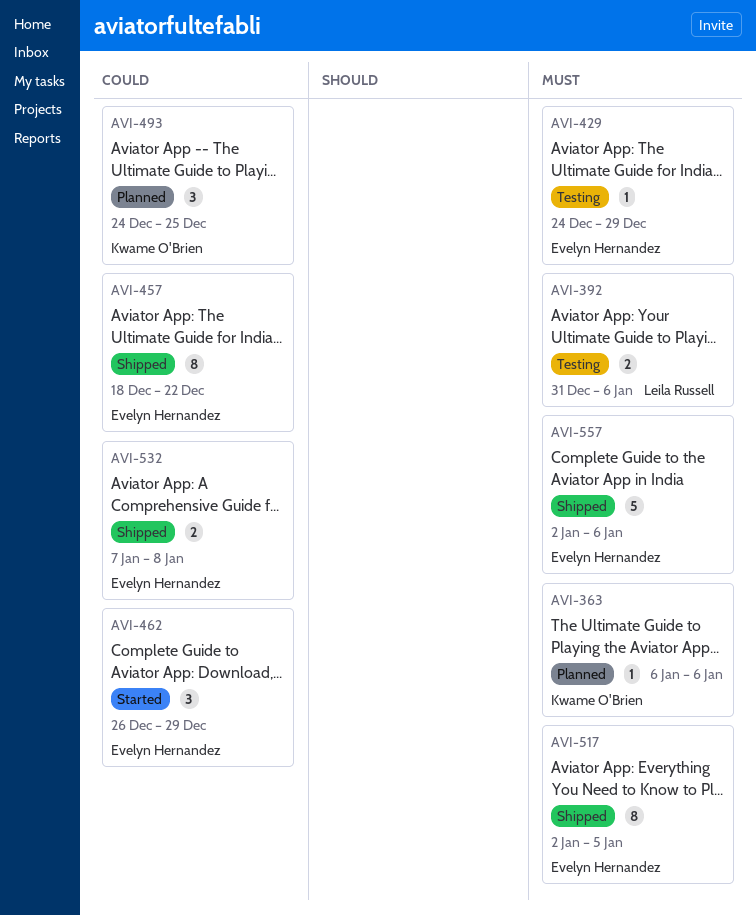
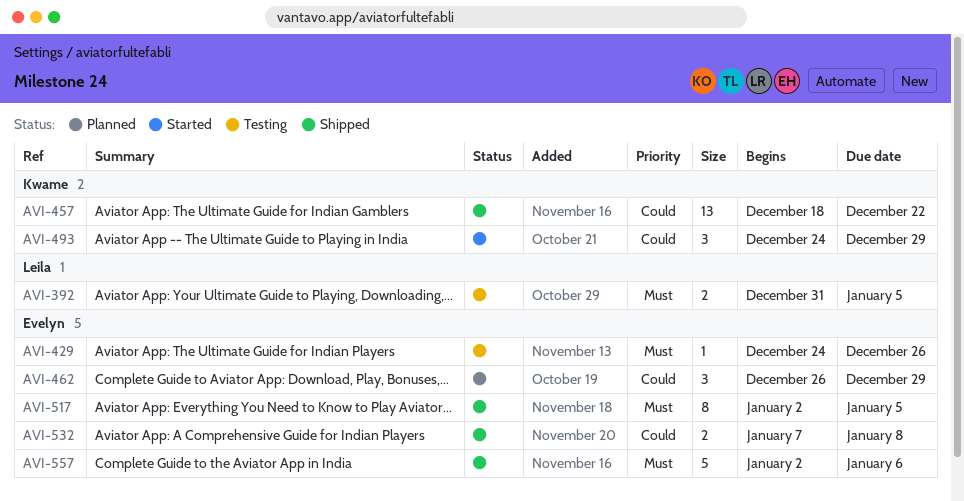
AVI-363: present -> none
AVI-392, due: Jan 6 -> Jan 5
AVI-429, due: Dec 29 -> Dec 26
AVI-457, owner: Evelyn Hernandez -> Kwame O'Brien
AVI-457, estimate: 8 -> 13
AVI-462, status: Started -> Planned
AVI-493, status: Planned -> Started
AVI-493, due: Dec 25 -> Dec 29

